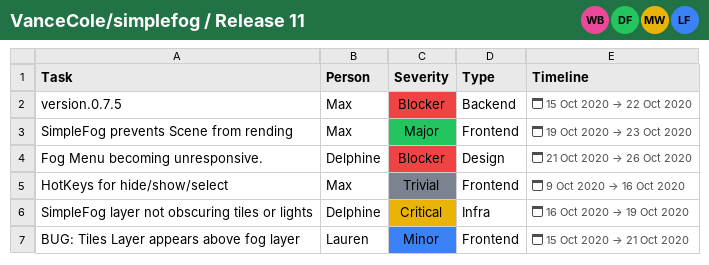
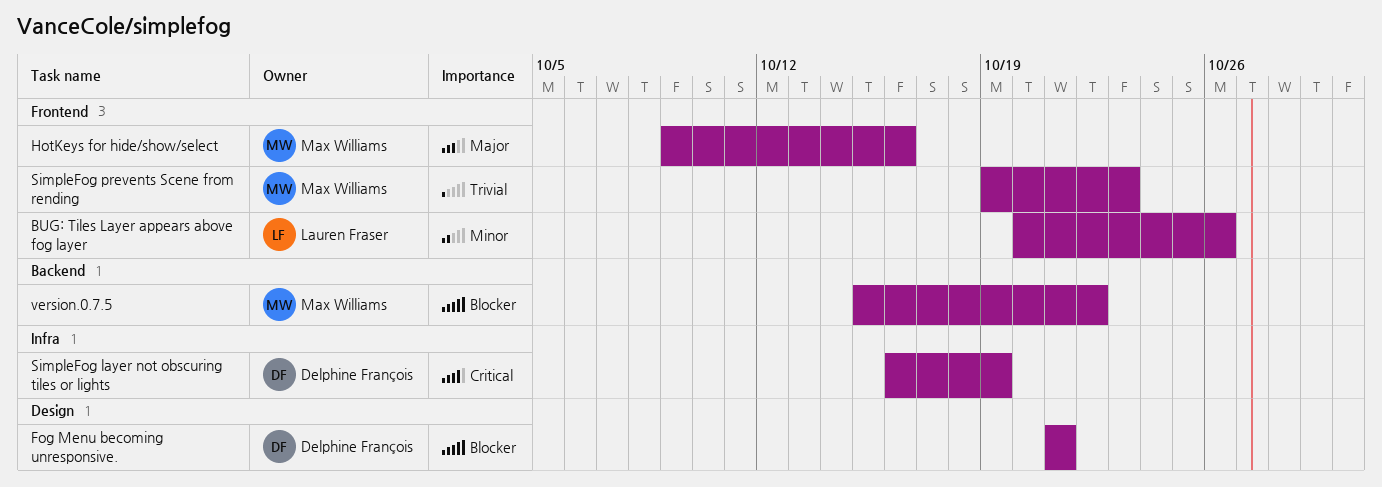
BUG: Tiles Layer appears above fog layer, start: Oct 15 -> Oct 20
BUG: Tiles Layer appears above fog layer, due: Oct 21 -> Oct 26
Fog Menu becoming unresponsive., due: Oct 26 -> Oct 21
HotKeys for hide/show/select, priority: Trivial -> Major
SimpleFog prevents Scene from rending, priority: Major -> Trivial

